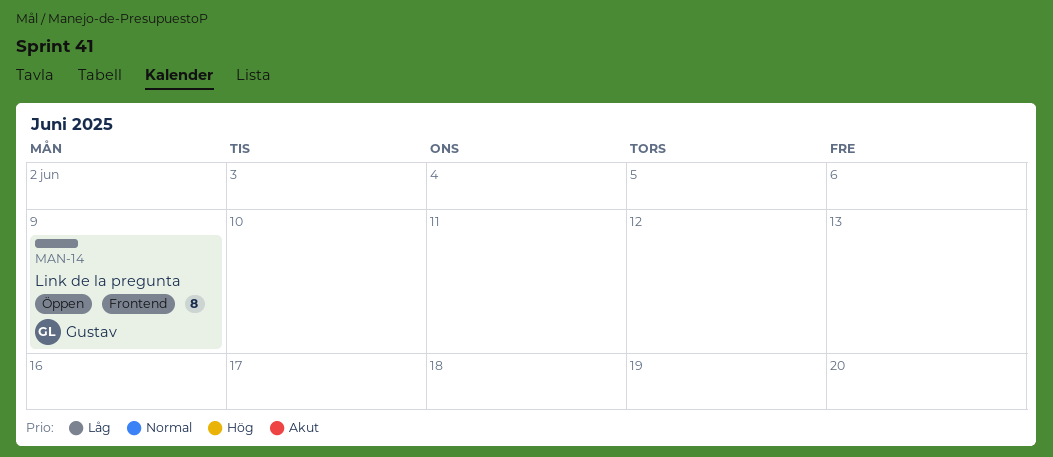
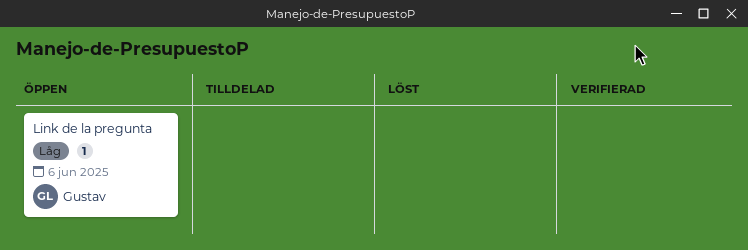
Link de la pregunta, estimate: 8 -> 1
Link de la pregunta, due: Jun 9 -> Jun 6

